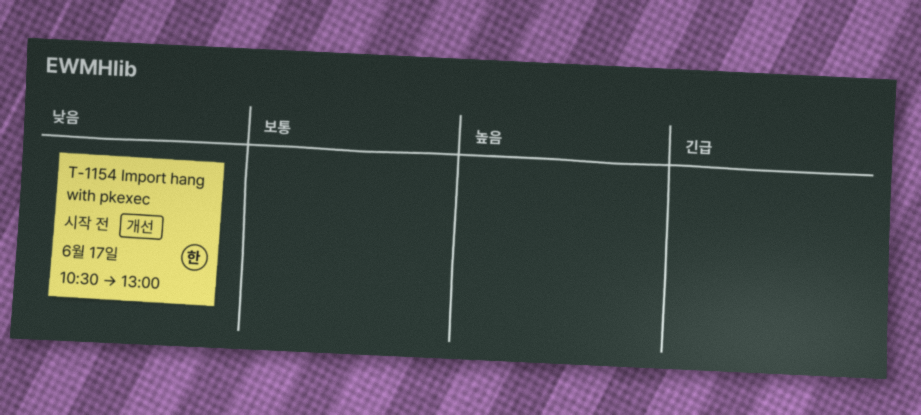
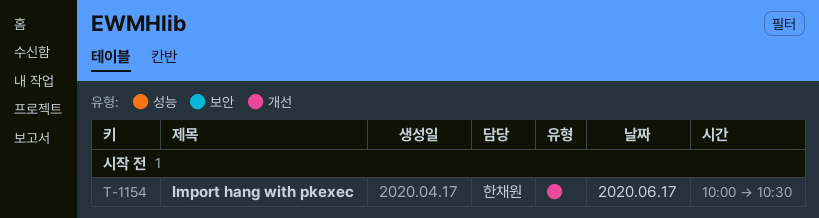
T-1154, begins: 10:30 -> 10:00
T-1154, ends: 13:00 -> 10:30

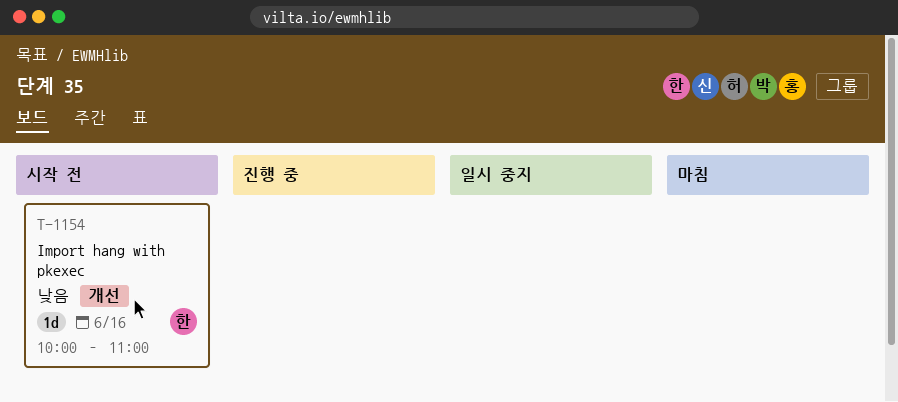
T-1154, day: Jun 17 -> Jun 16
T-1154, ends: 10:30 -> 11:00

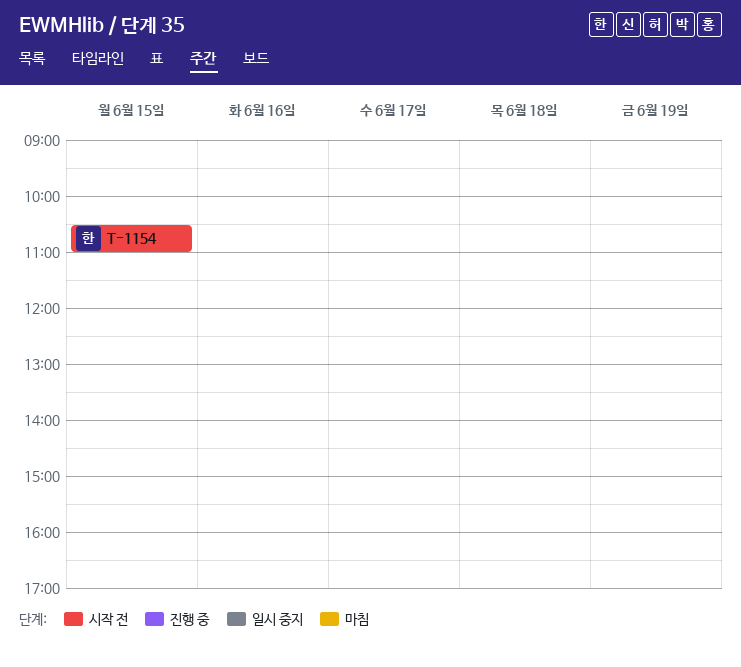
T-1154, day: Jun 16 -> Jun 15
T-1154, begins: 10:00 -> 10:30

